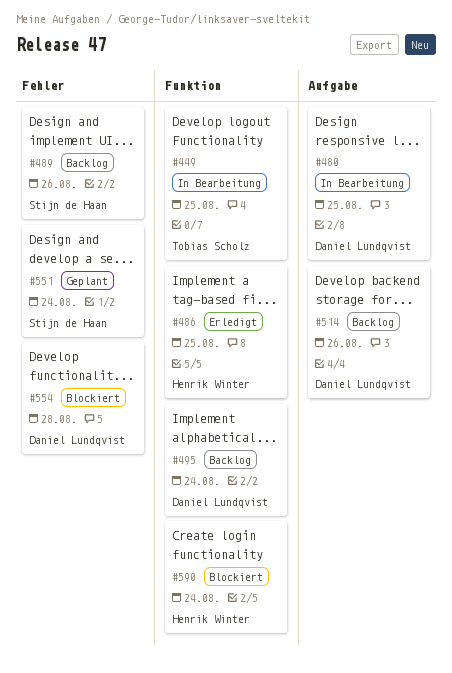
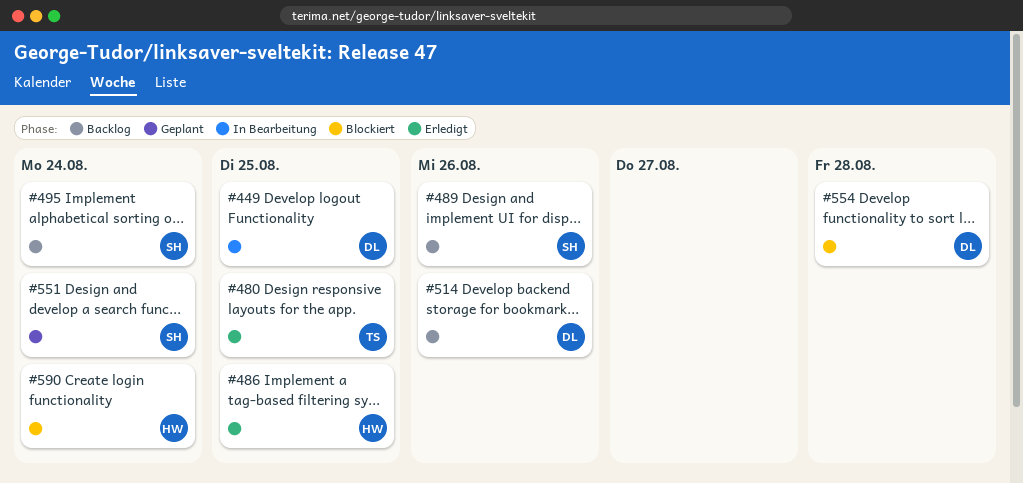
#449, owner: Tobias Scholz -> Daniel Lundqvist
#480, status: In Bearbeitung -> Erledigt
#480, owner: Daniel Lundqvist -> Tobias Scholz
#495, owner: Daniel Lundqvist -> Stijn de Haan

